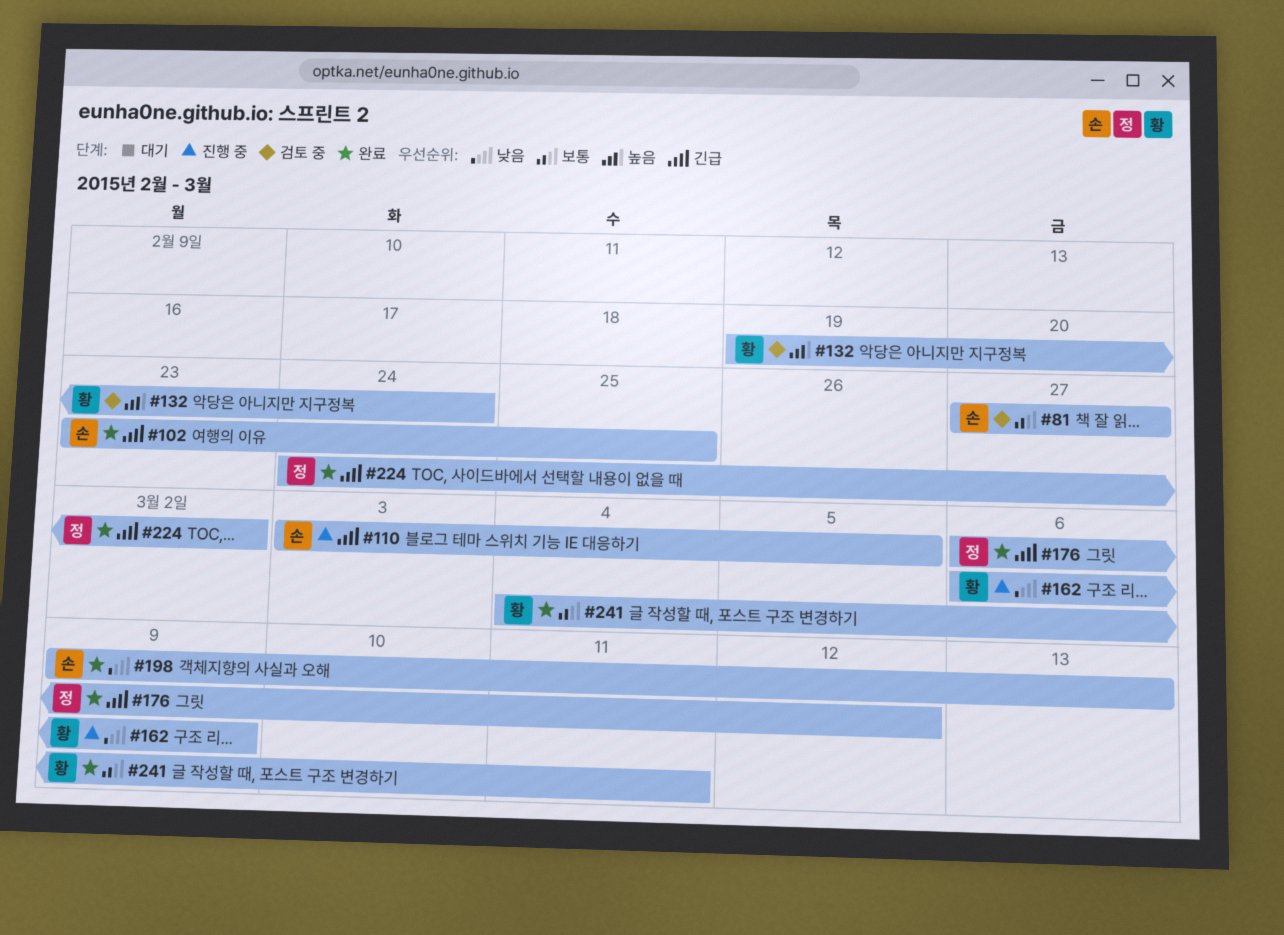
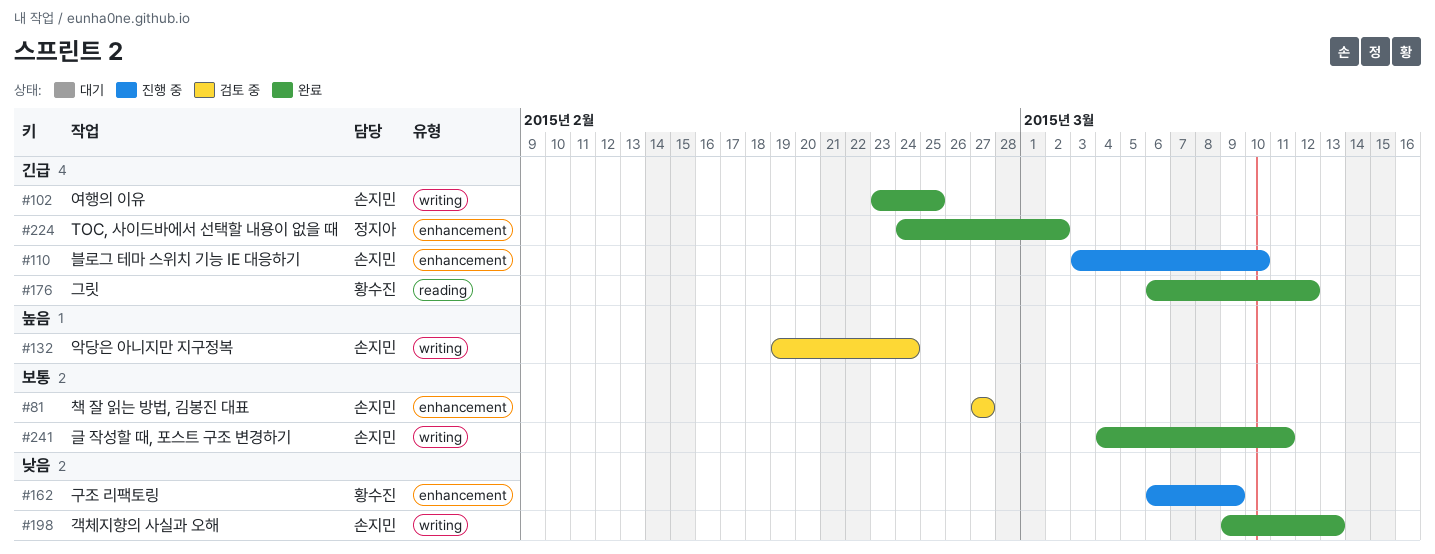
#110, due: Mar 5 -> Mar 10
#132, owner: 황수진 -> 손지민
#176, owner: 정지아 -> 황수진
#241, owner: 황수진 -> 손지민

